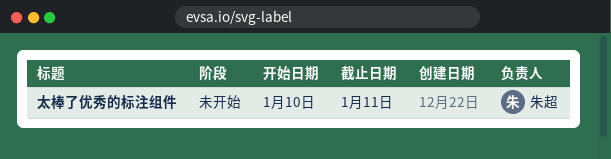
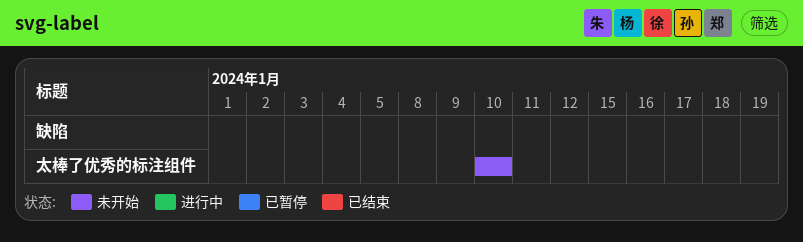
太棒了优秀的标注组件, due: Jan 11 -> Jan 10

